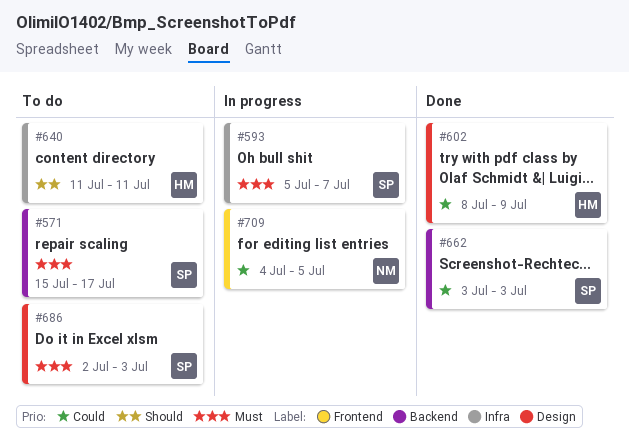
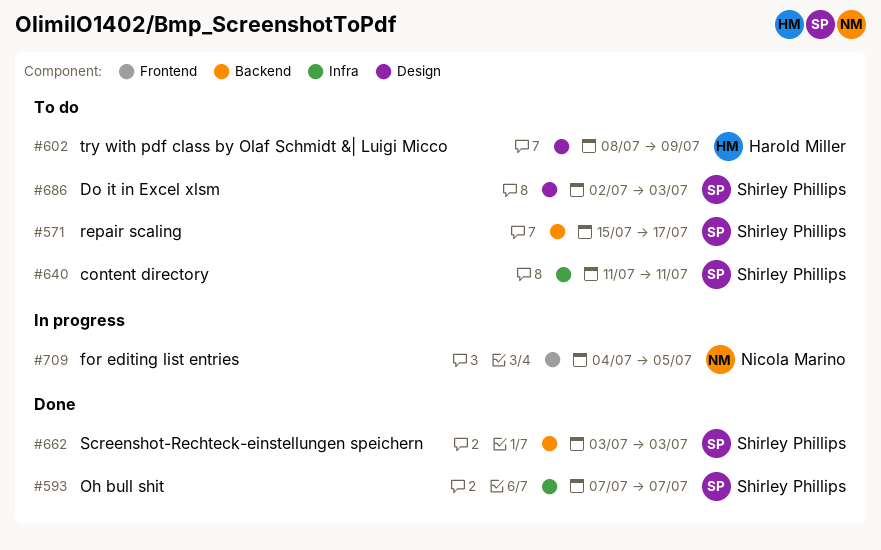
#593, status: In progress -> Done
#593, start: Jul 5 -> Jul 7
#602, status: Done -> To do
#640, owner: Harold Miller -> Shirley Phillips

